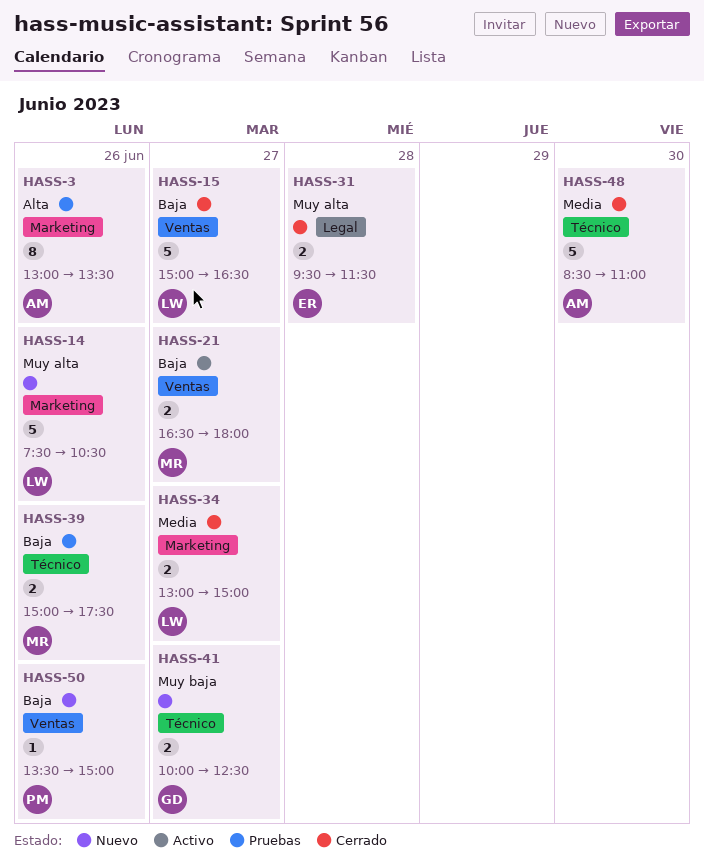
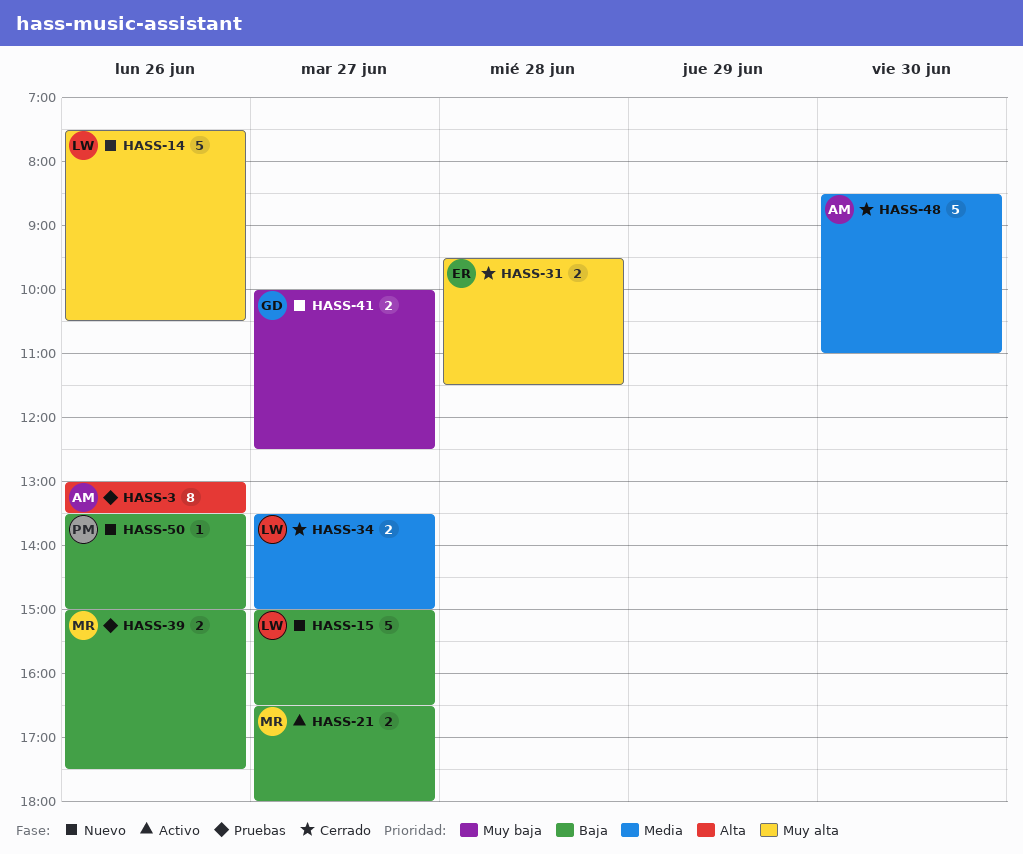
HASS-15, status: Cerrado -> Nuevo
HASS-34, begins: 13:00 -> 13:30

